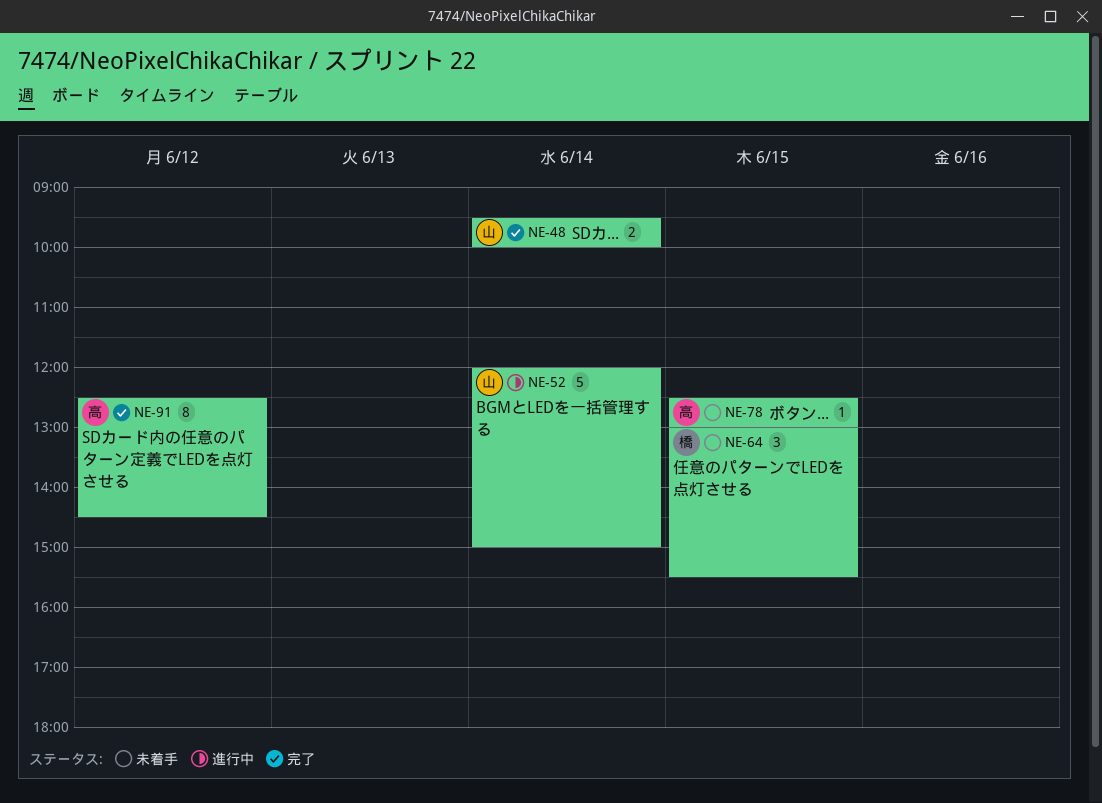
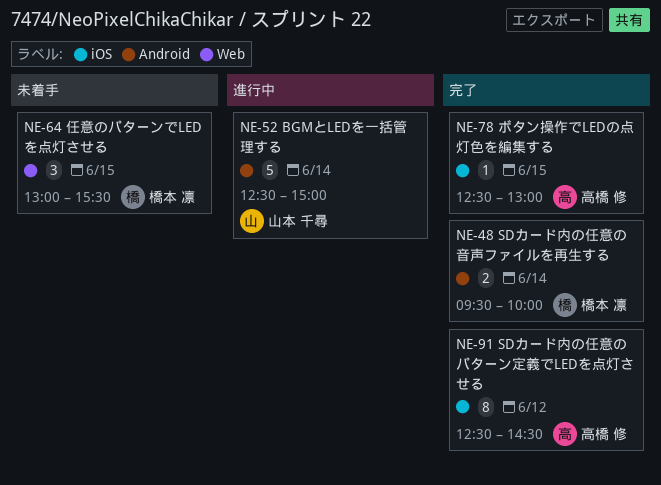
NE-48, owner: 山本 千尋 -> 橋本 凛
NE-52, begins: 12:00 -> 12:30
NE-78, status: 未着手 -> 完了

